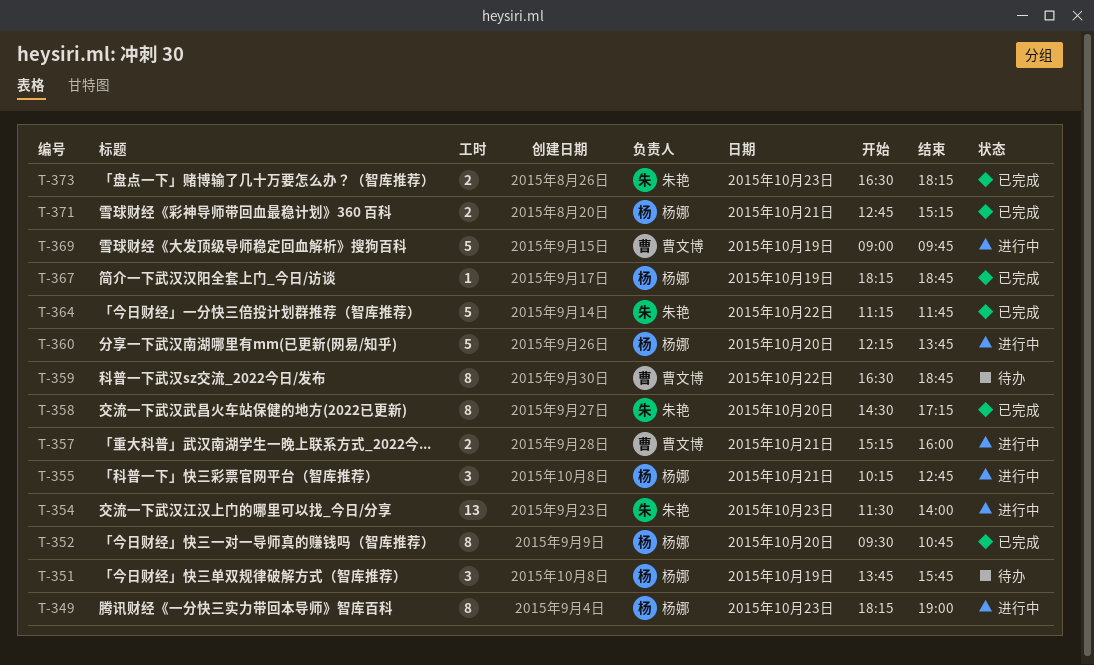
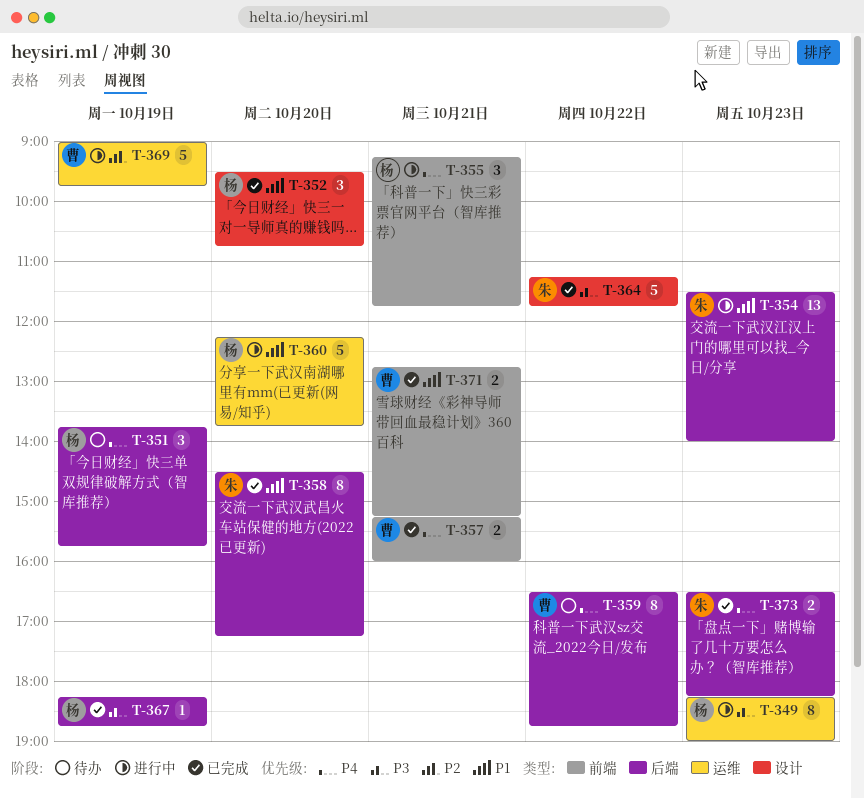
T-352, estimate: 8 -> 3
T-355, begins: 10:15 -> 09:15
T-355, ends: 12:45 -> 11:45
T-357, status: 进行中 -> 已完成
T-371, owner: 杨娜 -> 曹文博

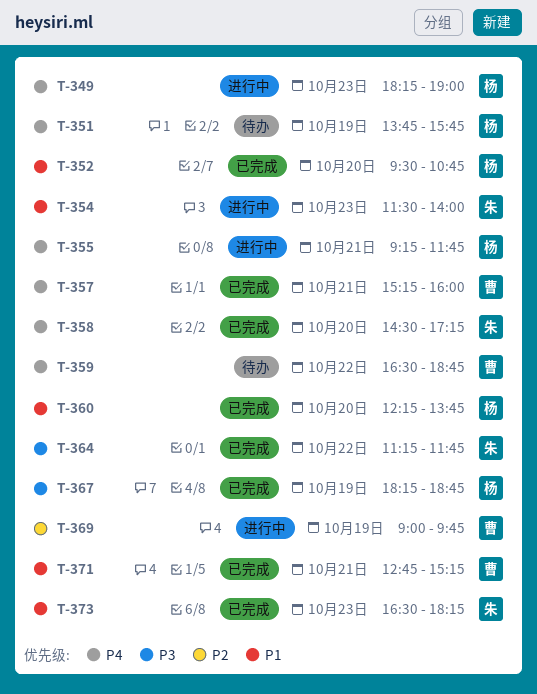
T-349, priority: P3 -> P4
T-358, priority: P1 -> P4
T-360, status: 进行中 -> 已完成
T-373, priority: P4 -> P1

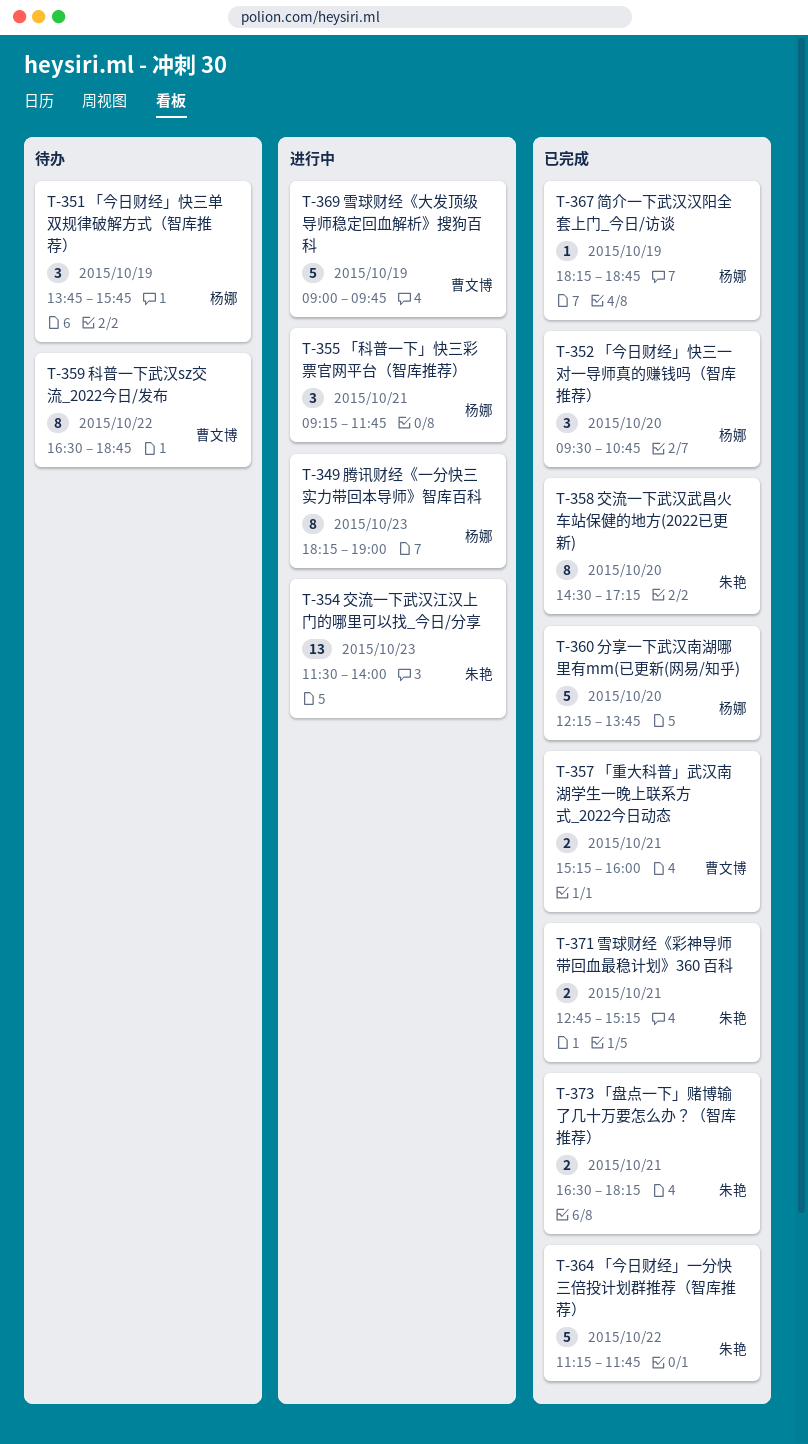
T-371, owner: 曹文博 -> 朱艳
T-373, day: Oct 23 -> Oct 21

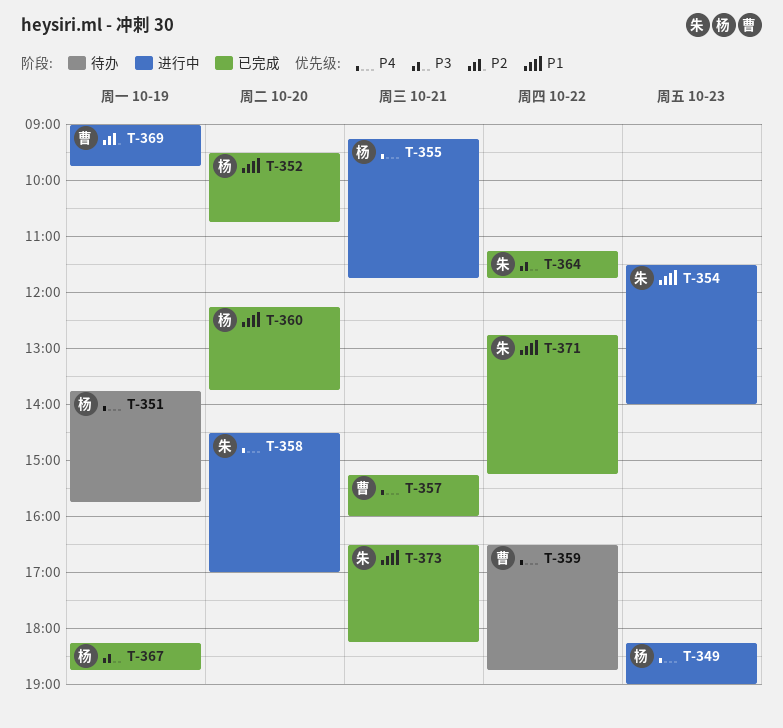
T-358, status: 已完成 -> 进行中
T-358, ends: 17:15 -> 17:00
T-371, day: Oct 21 -> Oct 22

